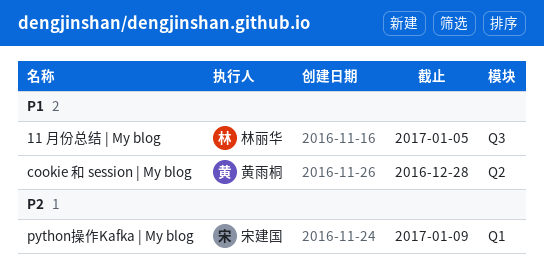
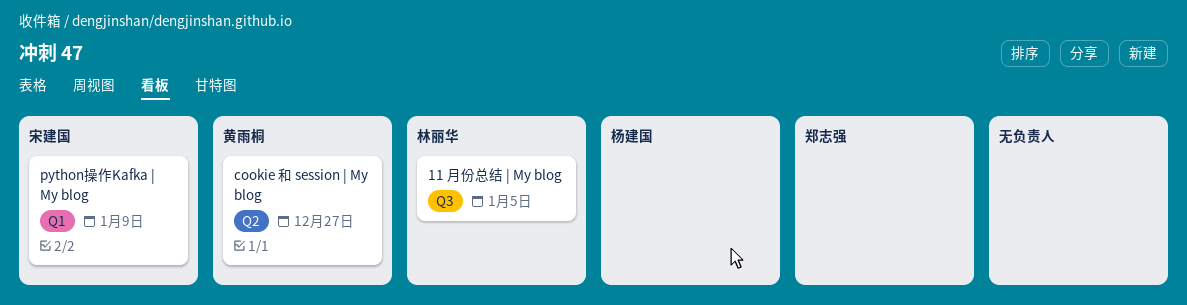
cookie 和 session | My blog, due: Dec 28 -> Dec 27

